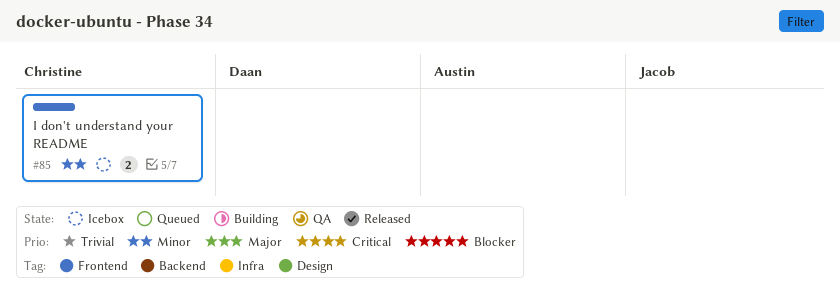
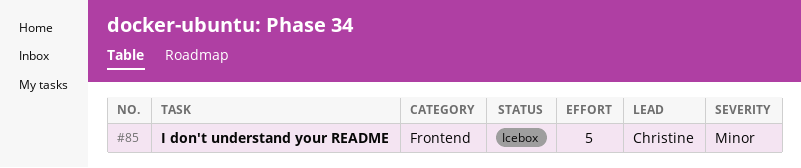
#85, estimate: 2 -> 5

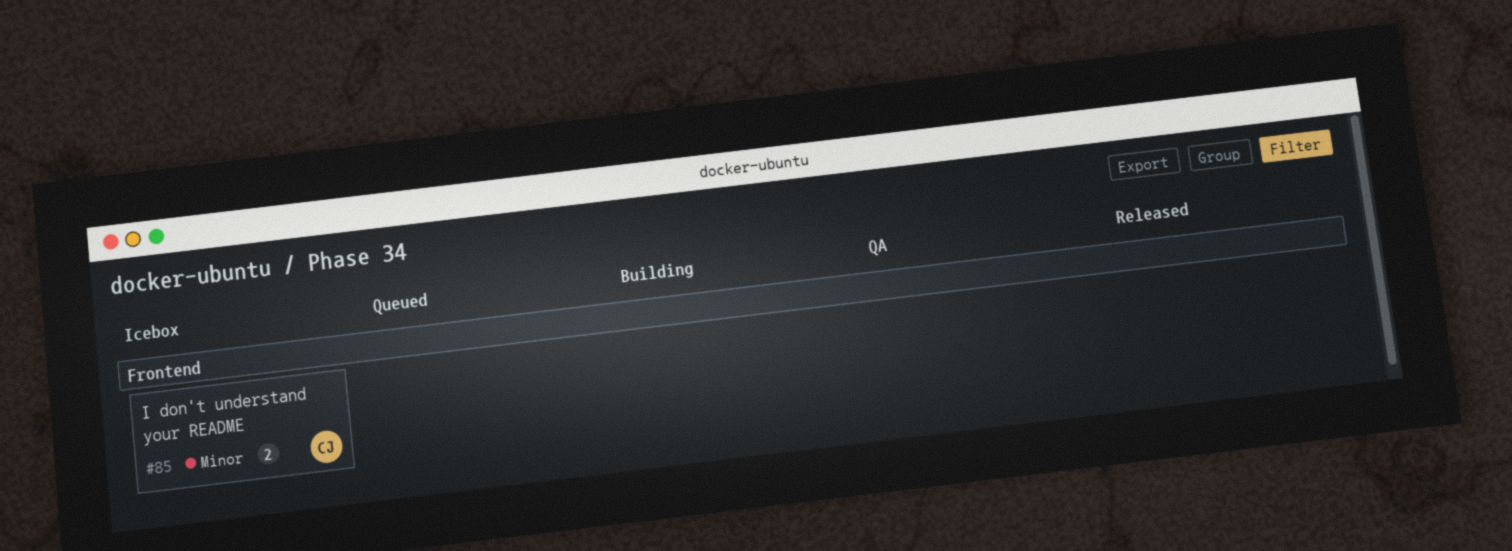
#85, estimate: 5 -> 2

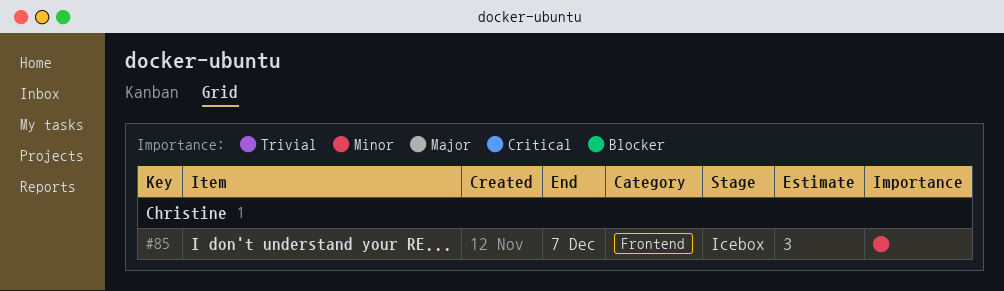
#85, estimate: 2 -> 3

